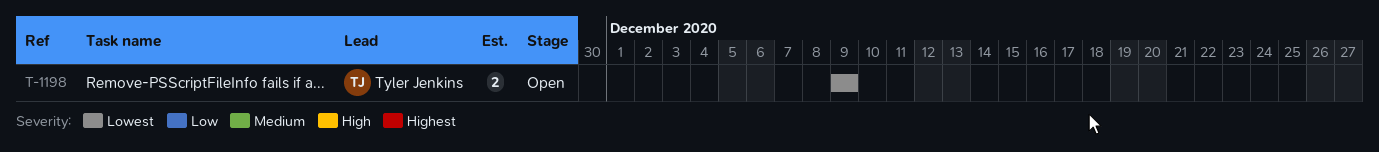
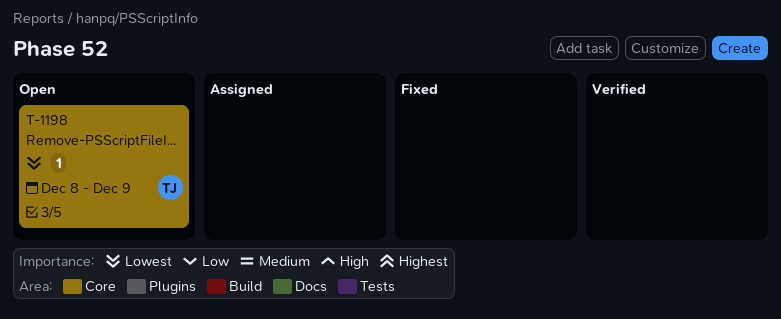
T-1198, estimate: 2 -> 1
T-1198, start: Dec 9 -> Dec 8

